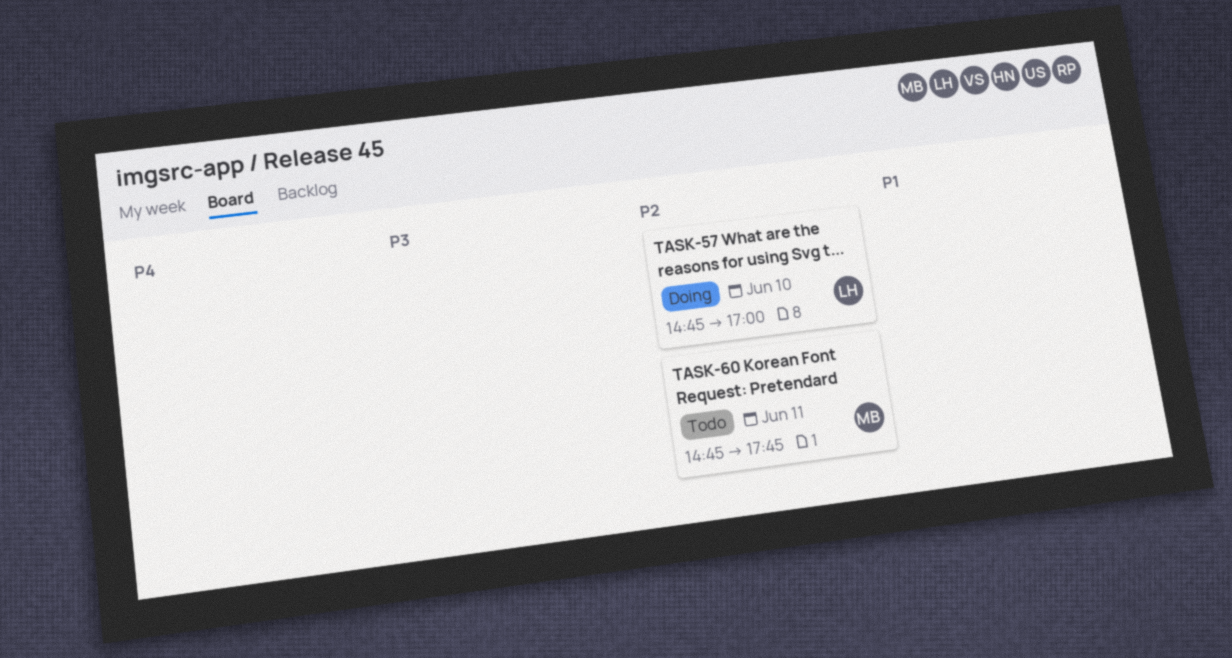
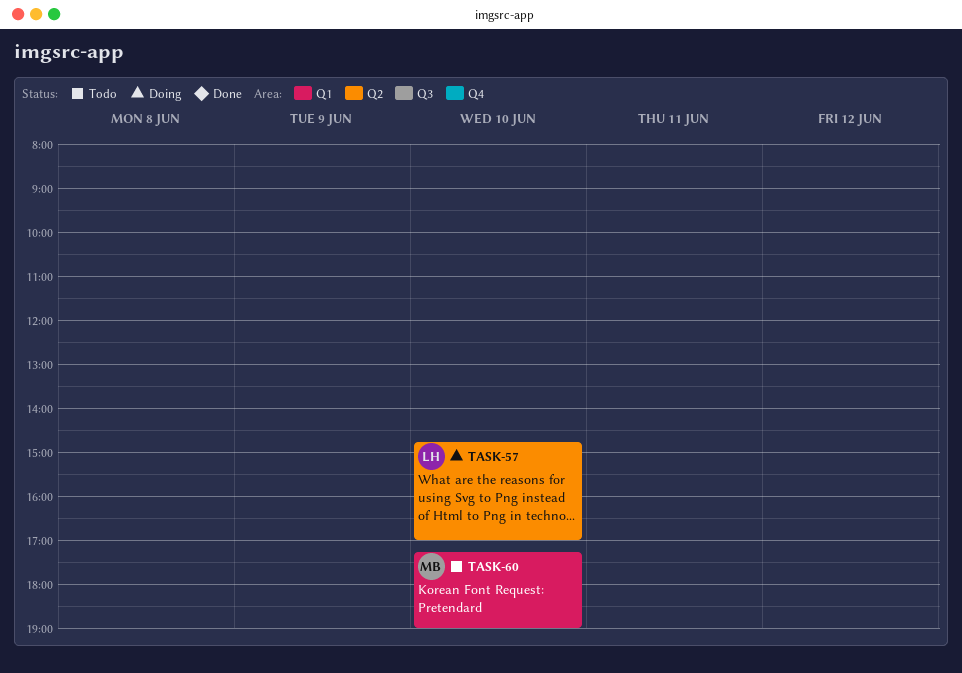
TASK-60, day: Jun 11 -> Jun 10
TASK-60, begins: 14:45 -> 17:15
TASK-60, ends: 17:45 -> 19:00

